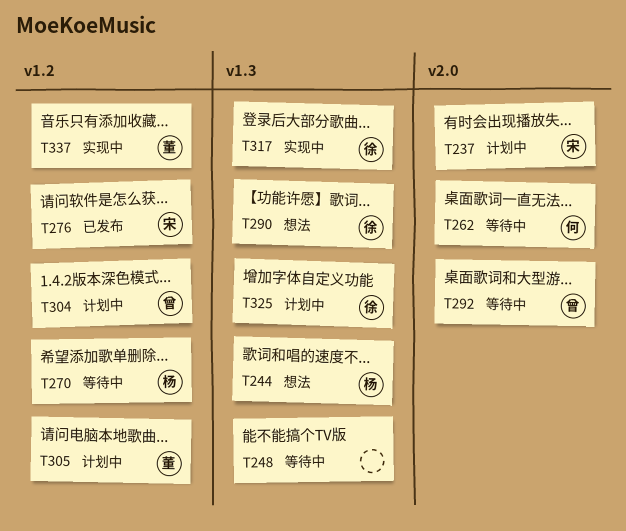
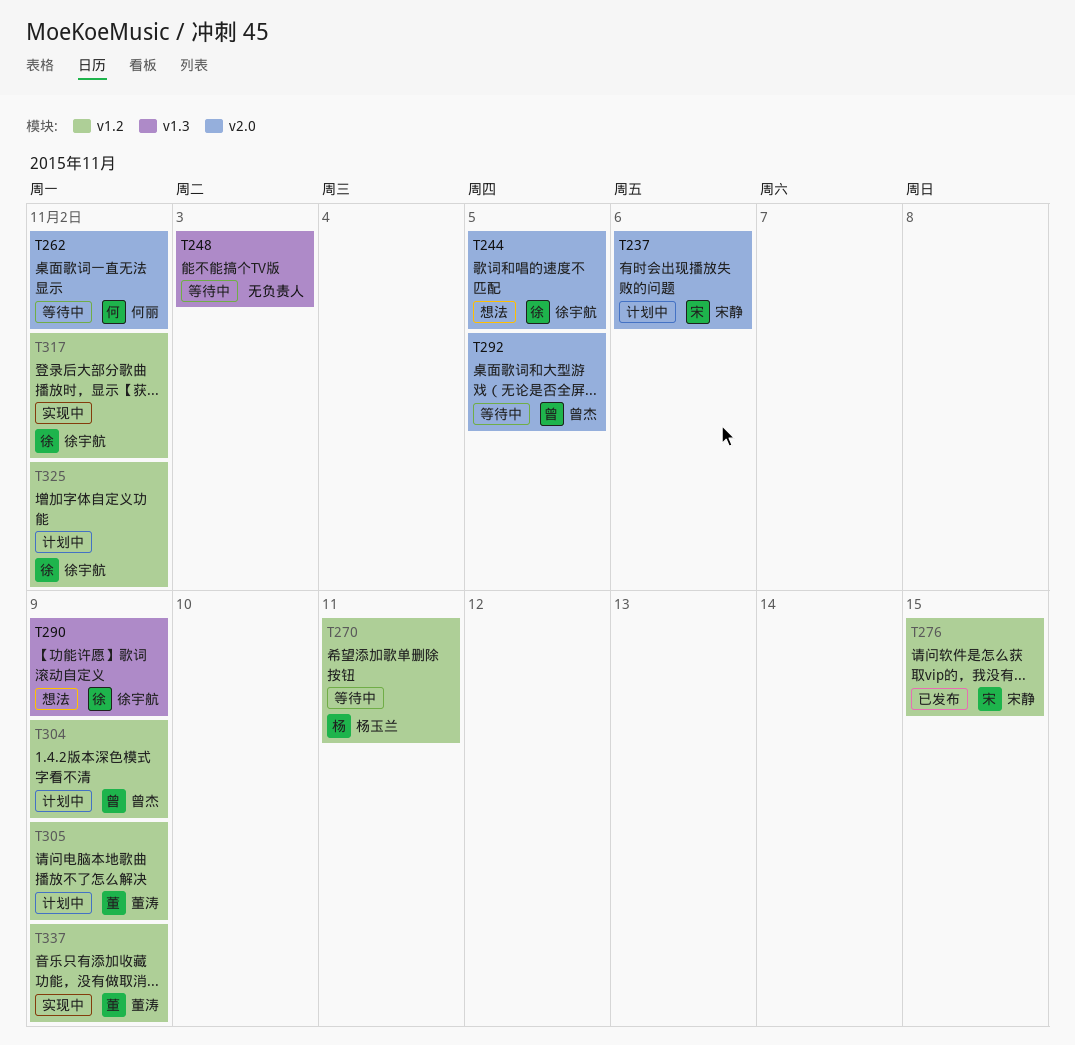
T244, owner: 杨玉兰 -> 徐宇航
T244, label: v1.3 -> v2.0
T317, label: v1.3 -> v1.2
T325, label: v1.3 -> v1.2

